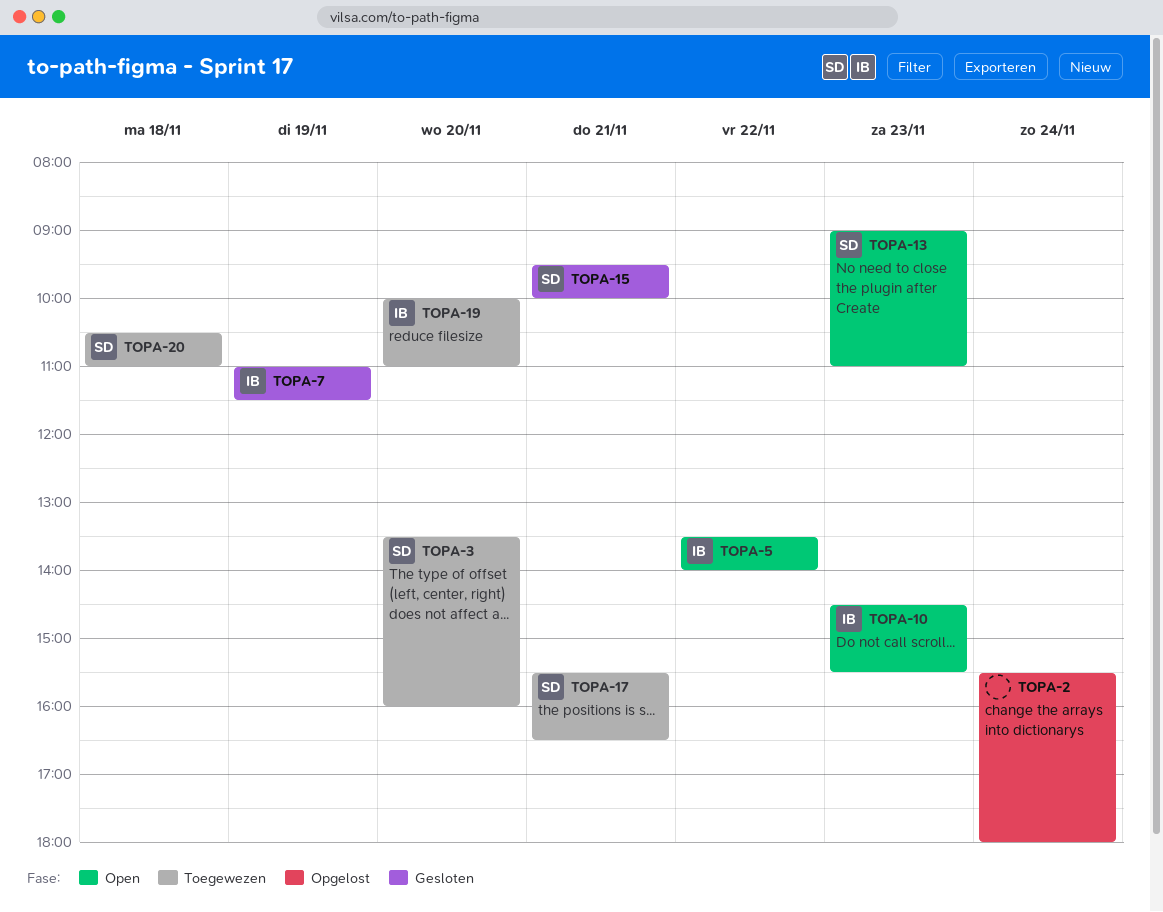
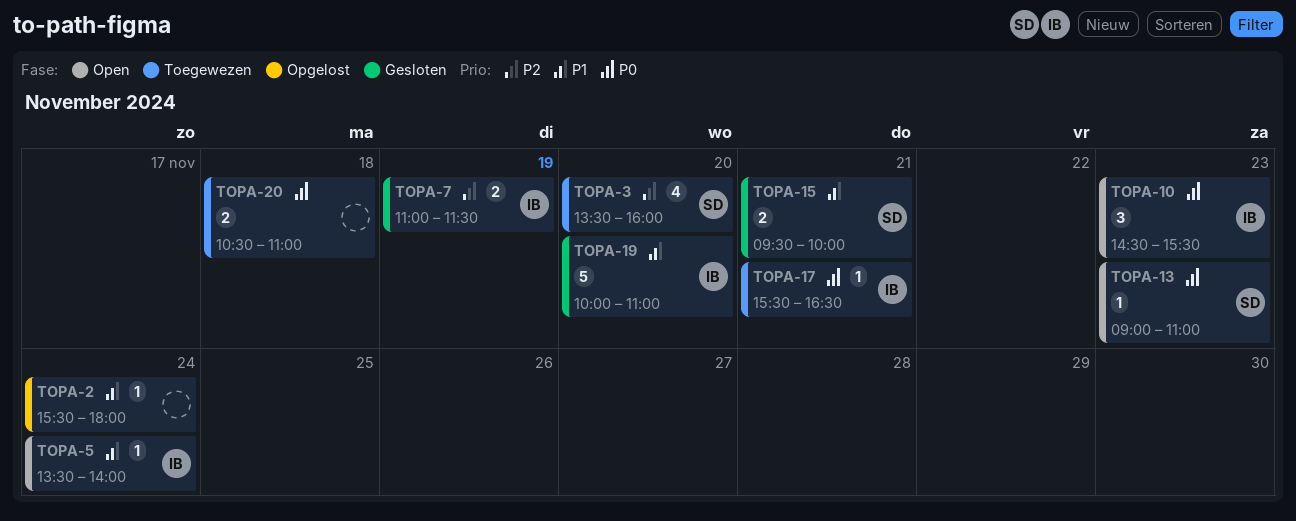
TOPA-5, day: Nov 22 -> Nov 24
TOPA-17, owner: SD -> IB
TOPA-19, status: Toegewezen -> Gesloten
TOPA-20, owner: SD -> none

